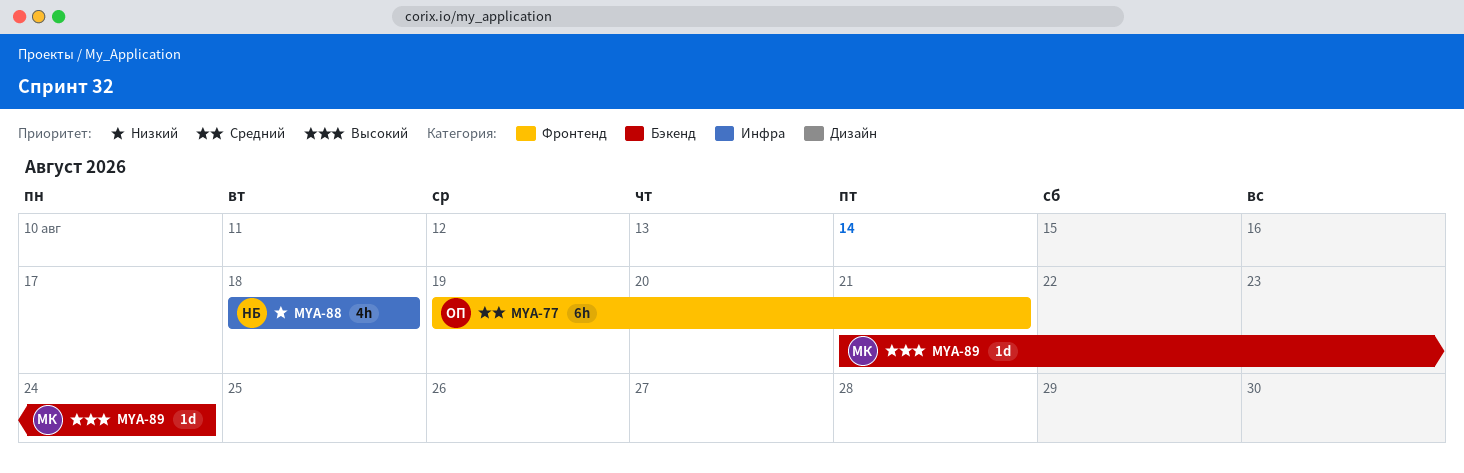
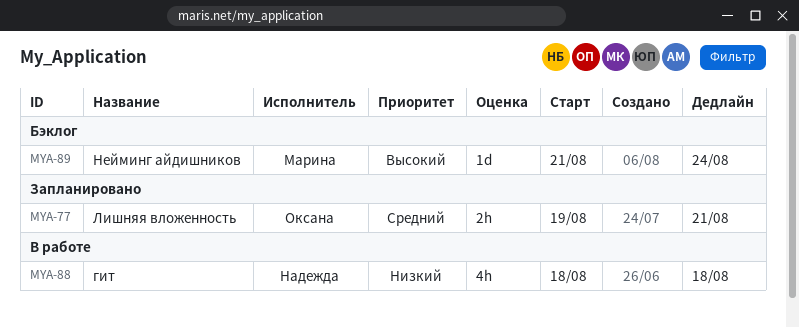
MYA-77, estimate: 6h -> 2h

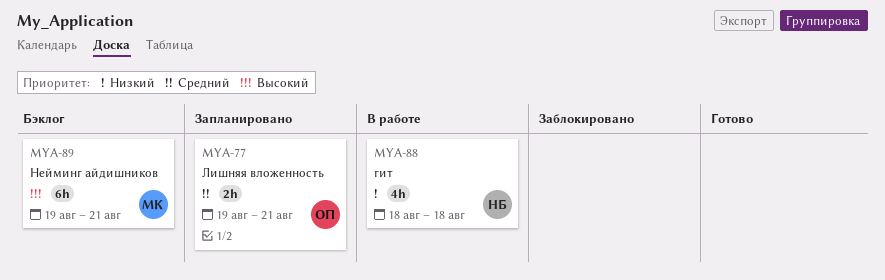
MYA-89, estimate: 1d -> 6h
MYA-89, start: Aug 21 -> Aug 19
MYA-89, due: Aug 24 -> Aug 21

